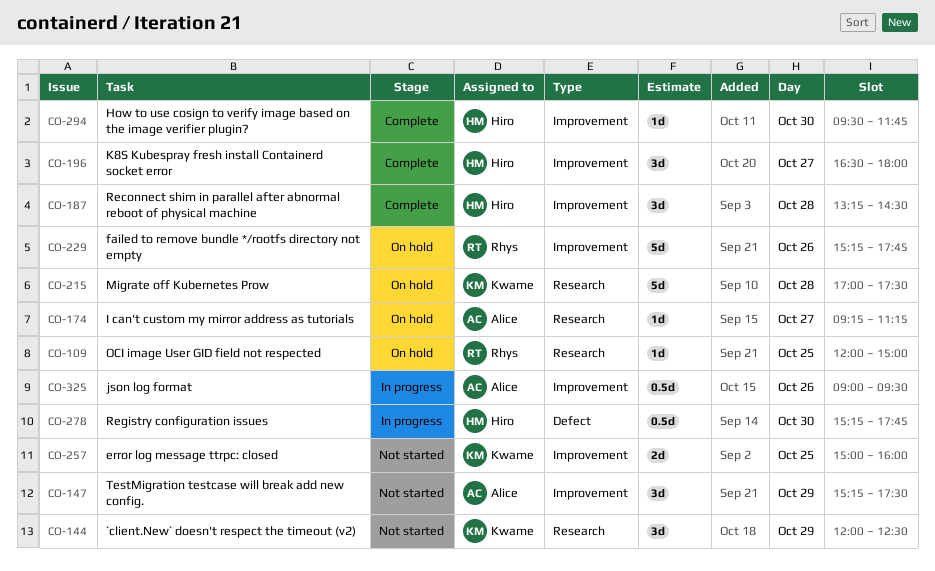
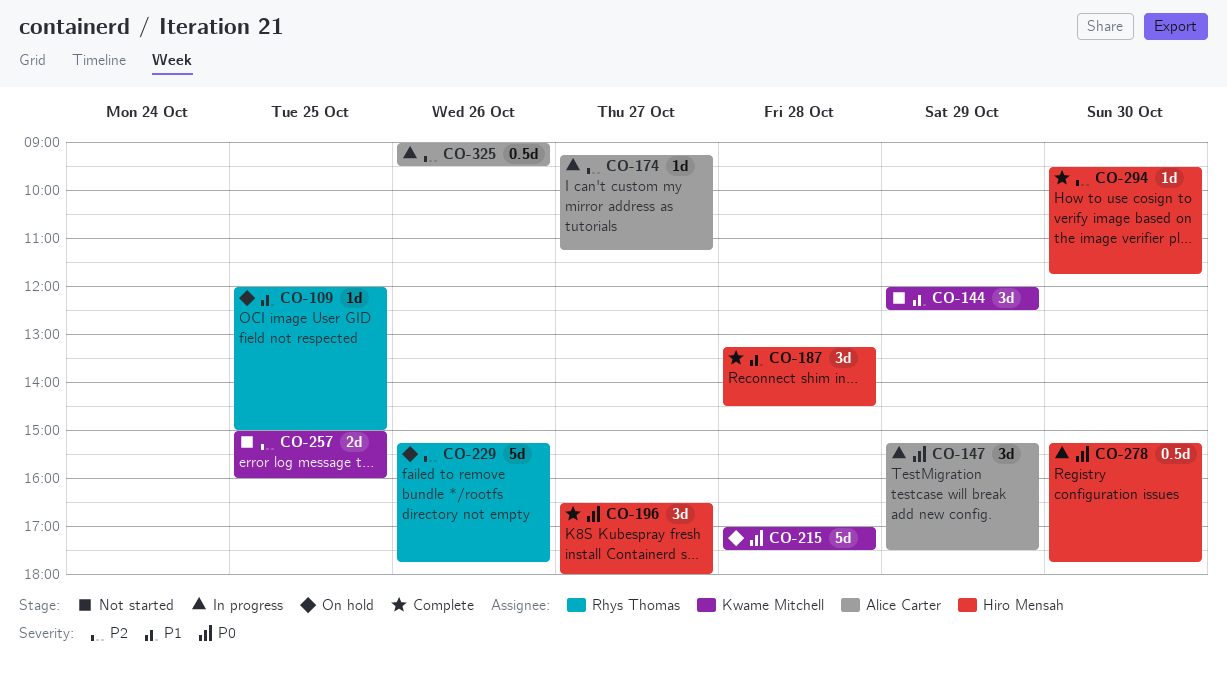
CO-147, status: Not started -> In progress
CO-174, status: On hold -> In progress

